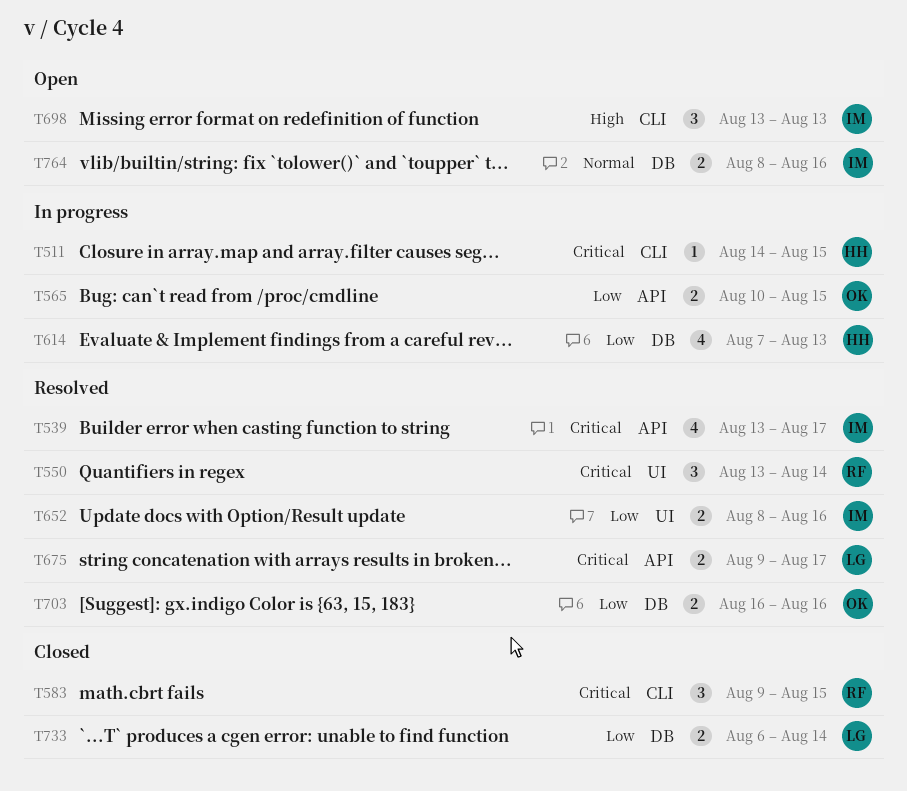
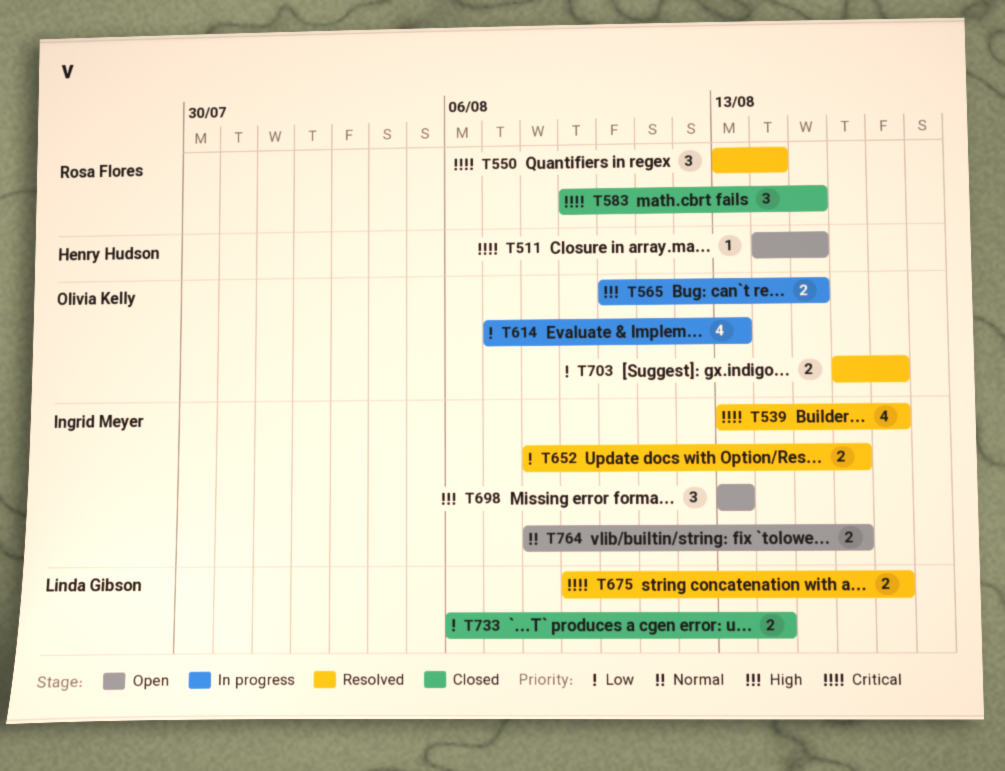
T511, status: In progress -> Open
T565, priority: Low -> High
T614, owner: Henry Hudson -> Olivia Kelly
T703, due: Aug 16 -> Aug 17

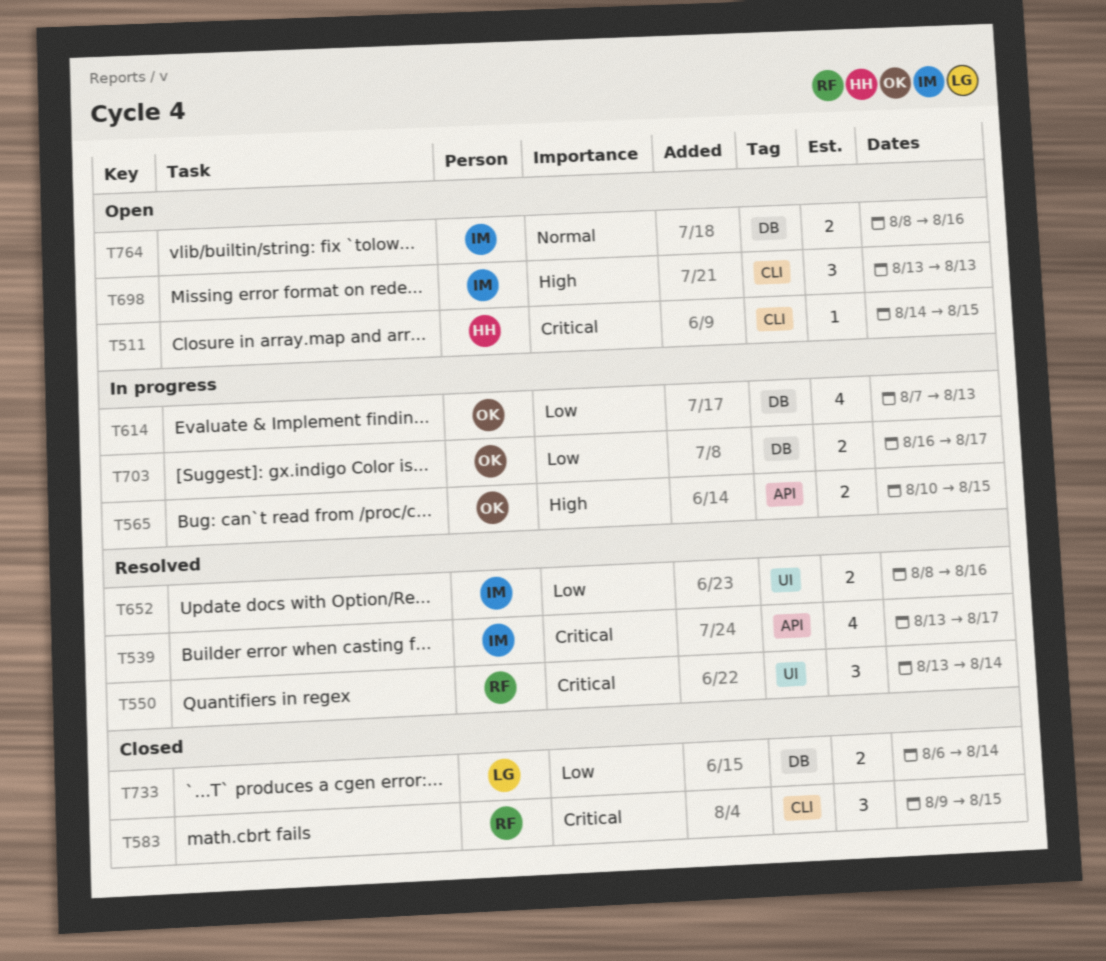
T675: present -> none
T703, status: Resolved -> In progress

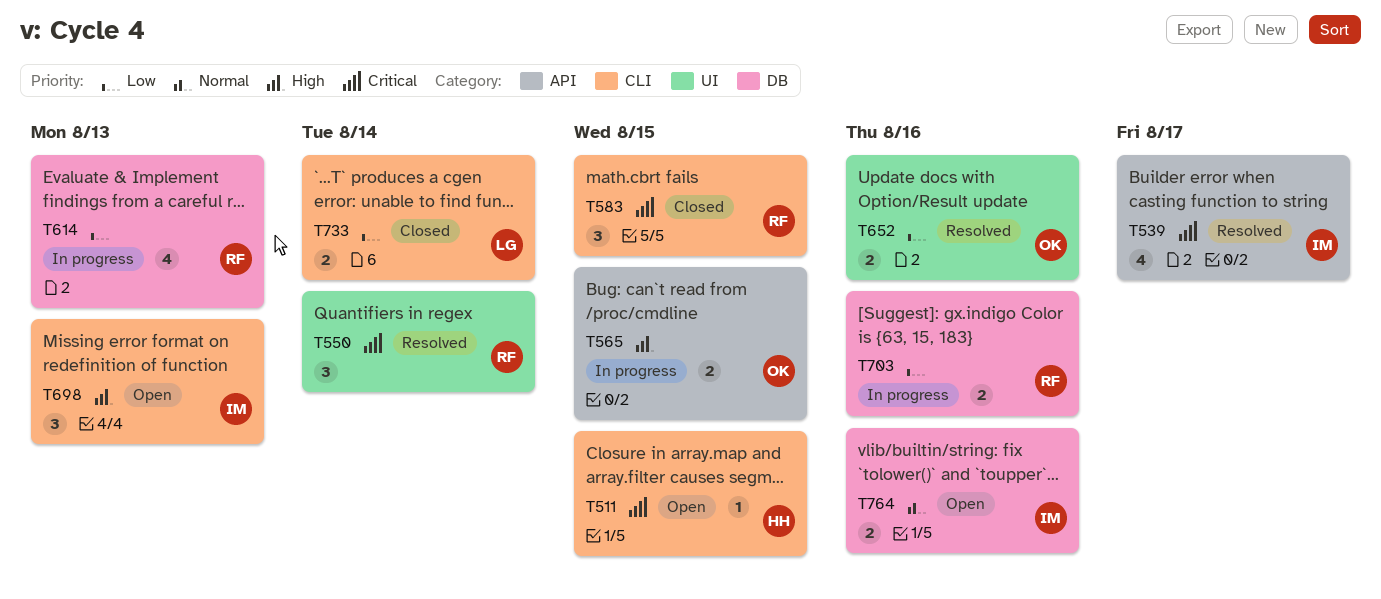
T614, owner: OK -> RF
T652, owner: IM -> OK
T703, owner: OK -> RF
T703, due: Aug 17 -> Aug 16
T733, label: DB -> CLI

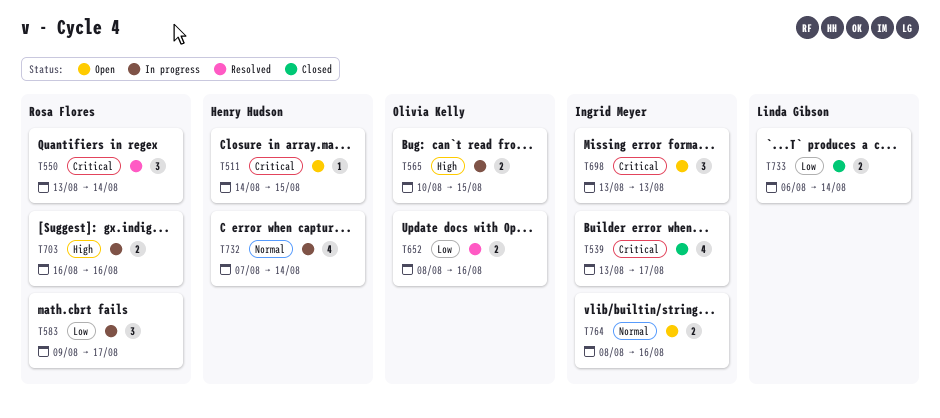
T539, status: Resolved -> Closed
T583, status: Closed -> In progress
T583, priority: Critical -> Low
T583, due: Aug 15 -> Aug 17
T614: present -> none
T698, priority: High -> Critical
T703, priority: Low -> High
T732: none -> present

